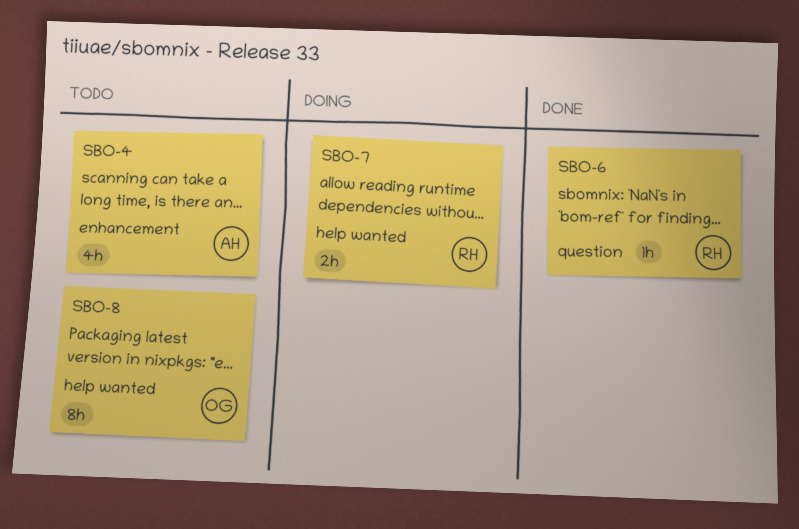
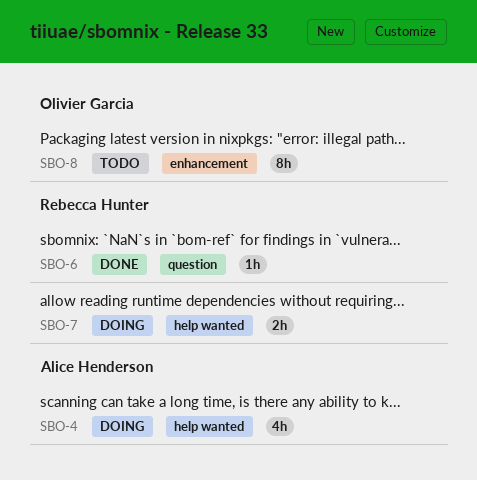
SBO-4, status: Todo -> Doing
SBO-4, label: enhancement -> help wanted
SBO-8, label: help wanted -> enhancement

